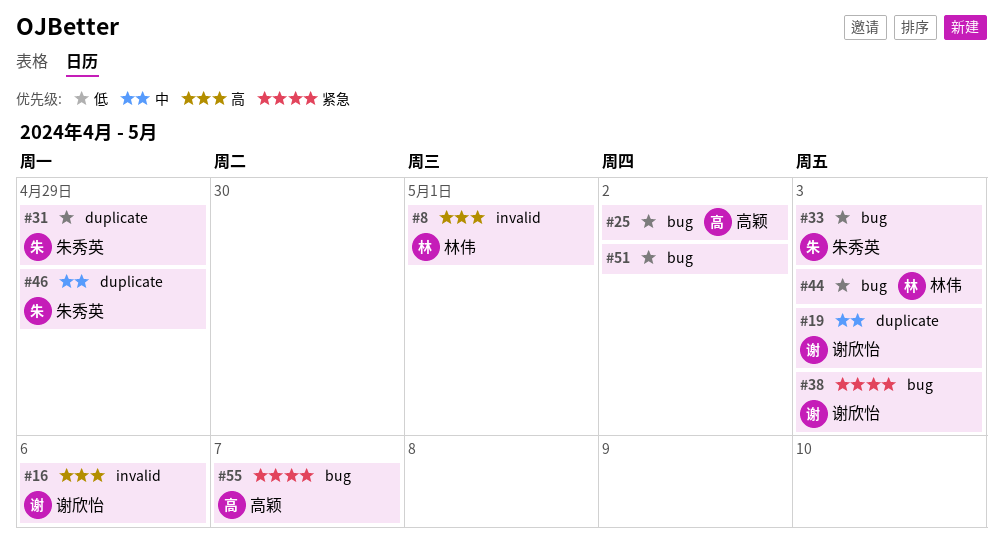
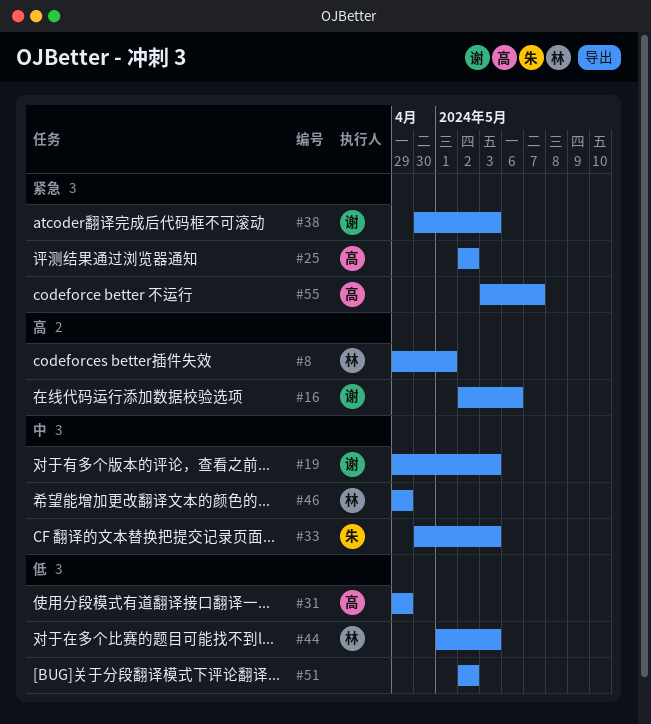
#25, priority: 低 -> 紧急
#31, owner: 朱秀英 -> 高颖
#33, priority: 低 -> 中
#46, owner: 朱秀英 -> 林伟

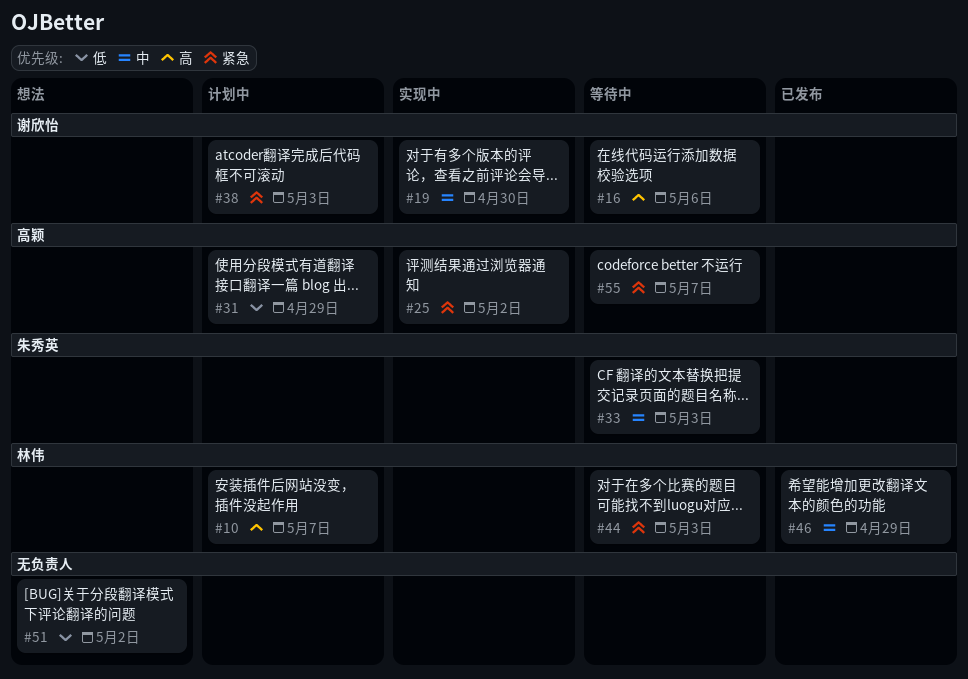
#8: present -> none
#10: none -> present
#19, due: May 3 -> Apr 30
#44, priority: 低 -> 紧急

